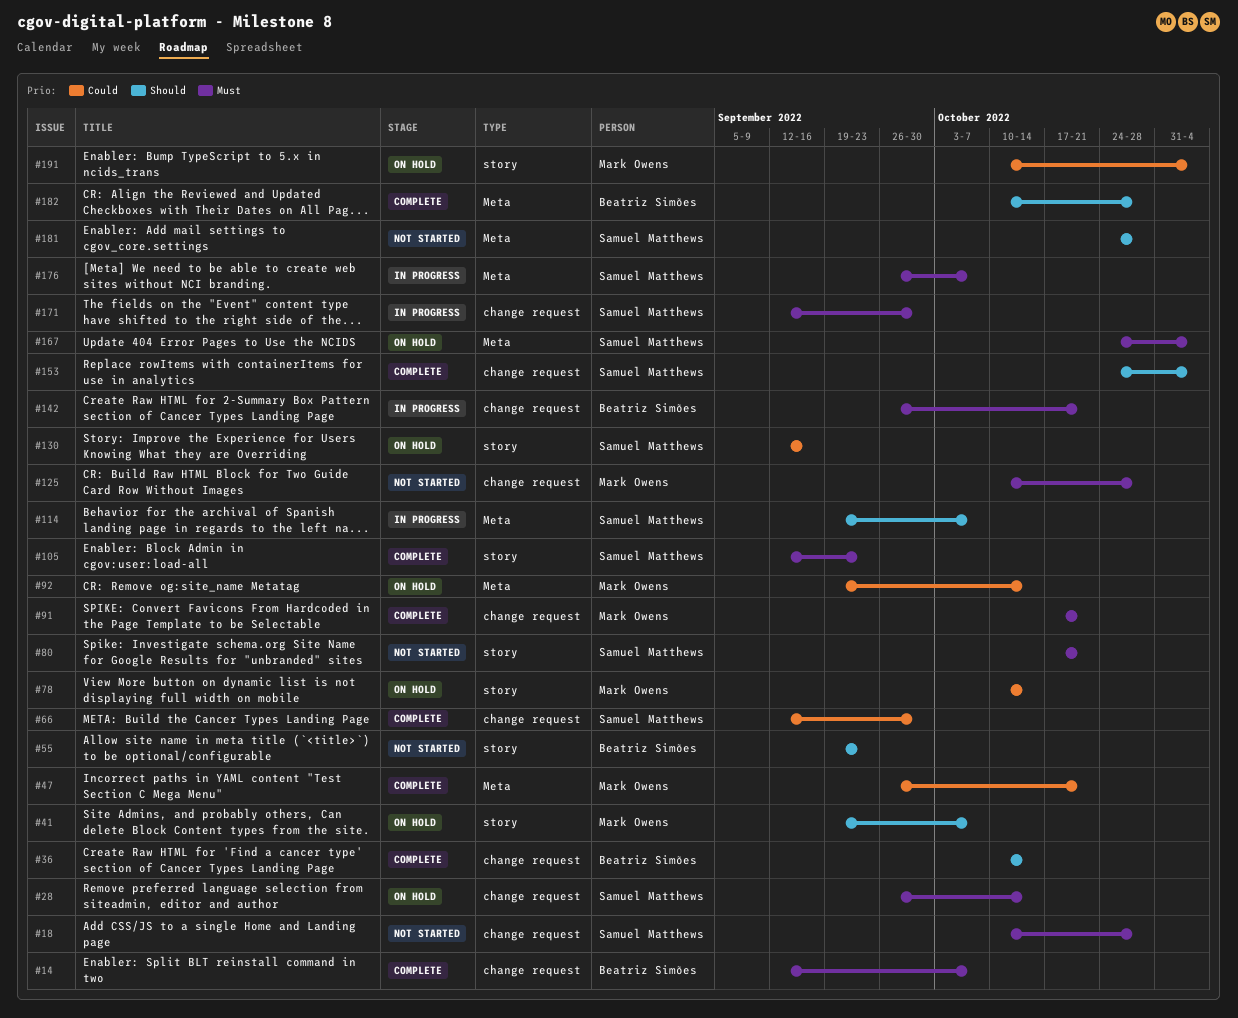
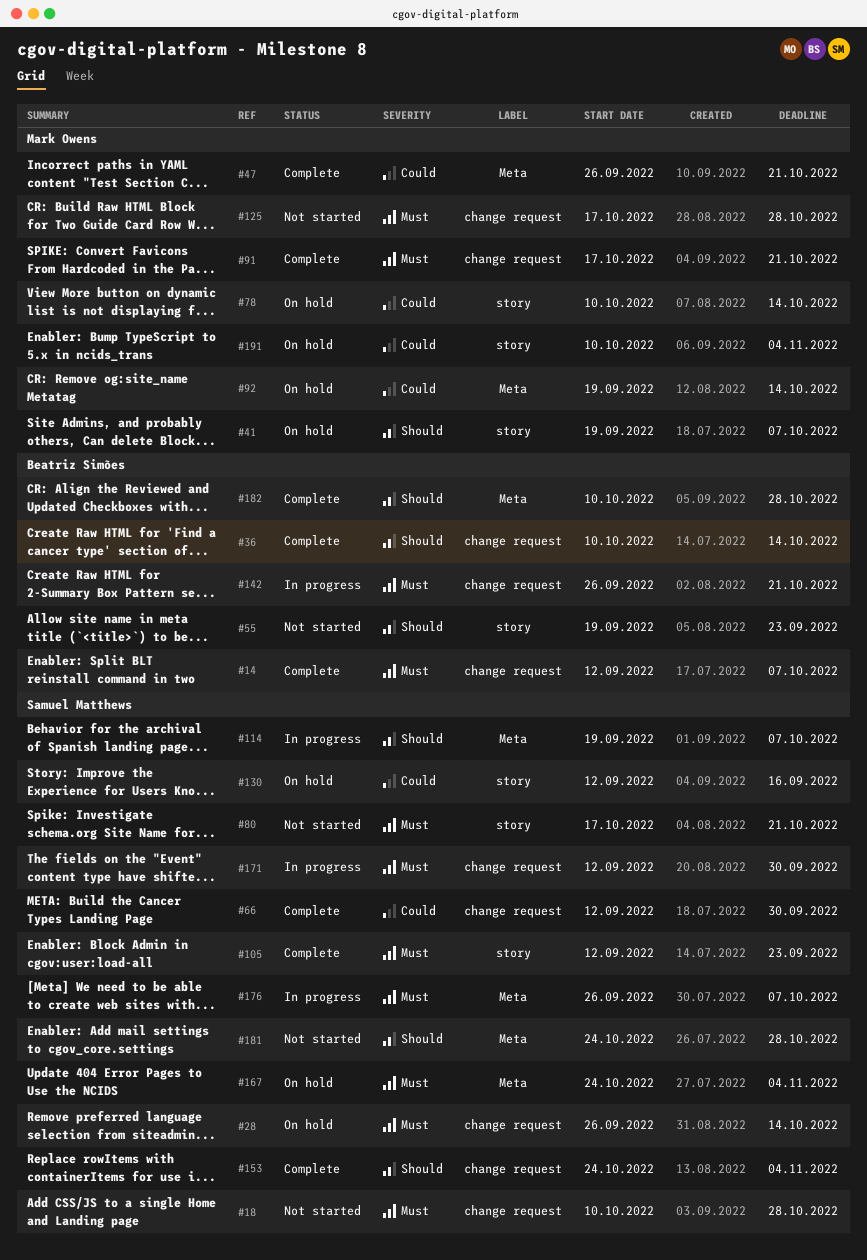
#125, start: Oct 10 -> Oct 17

